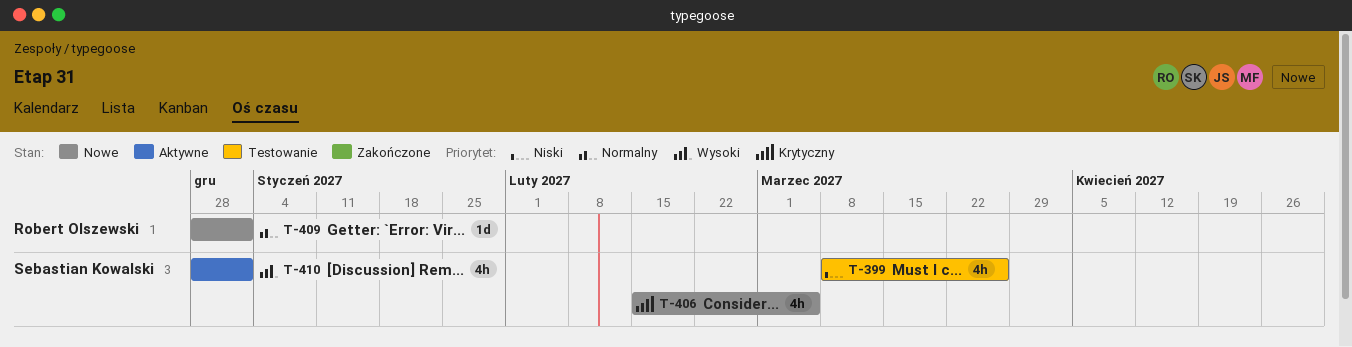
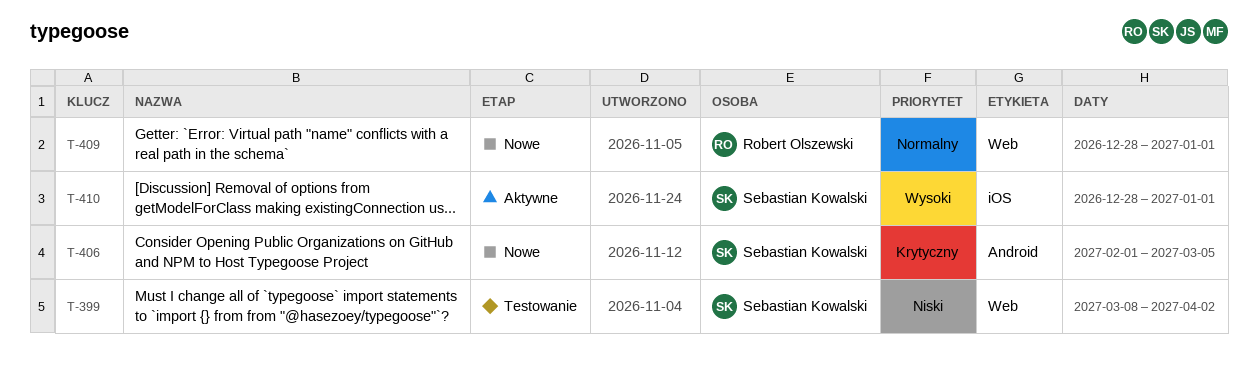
T-399, due: Mar 26 -> Apr 2
T-406, start: Feb 15 -> Feb 1

